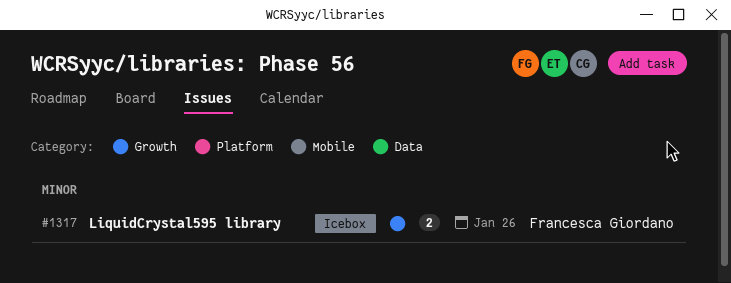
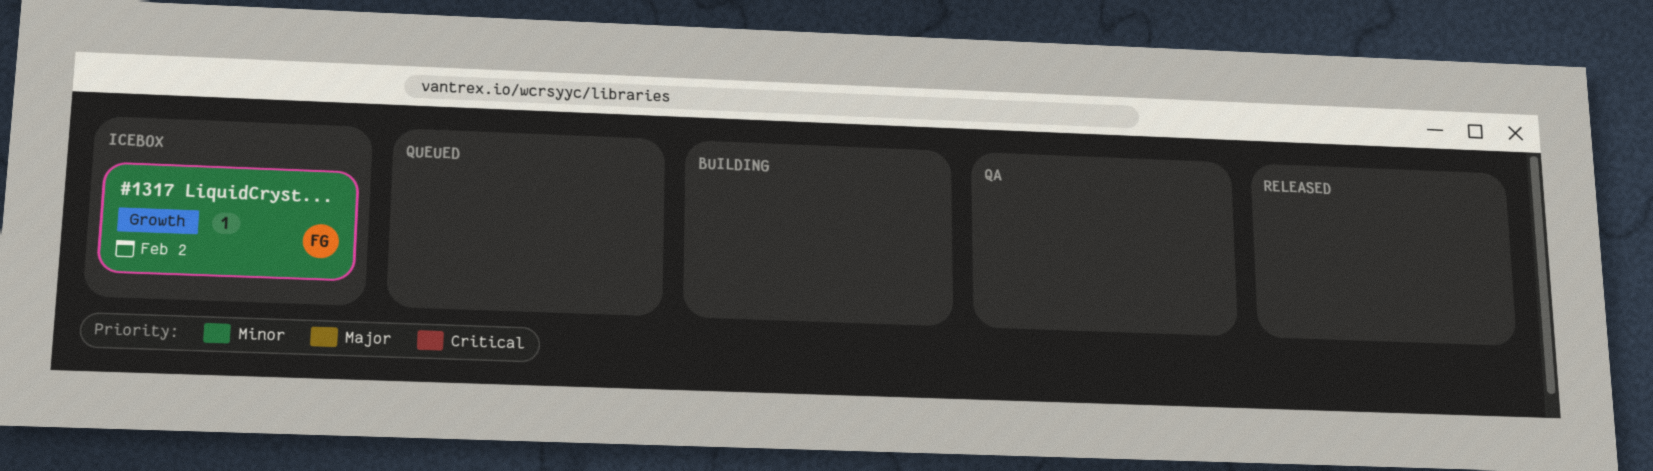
#1317, estimate: 2 -> 1
#1317, due: Jan 26 -> Feb 2

